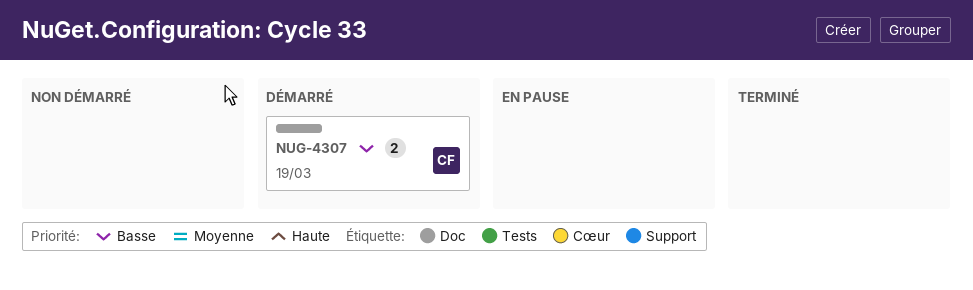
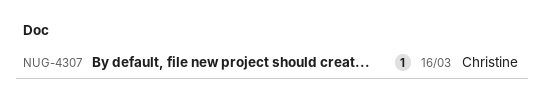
NUG-4307, estimate: 2 -> 1
NUG-4307, due: Mar 19 -> Mar 16

